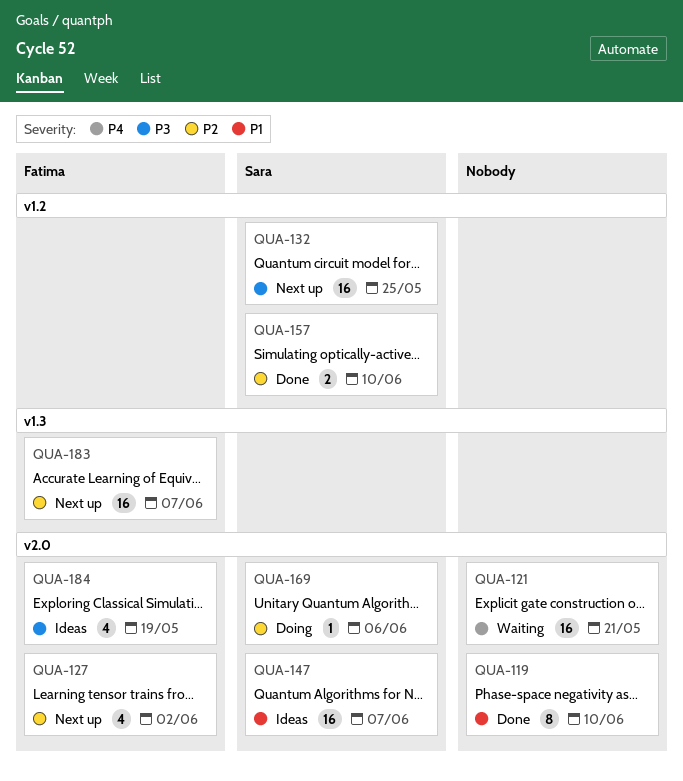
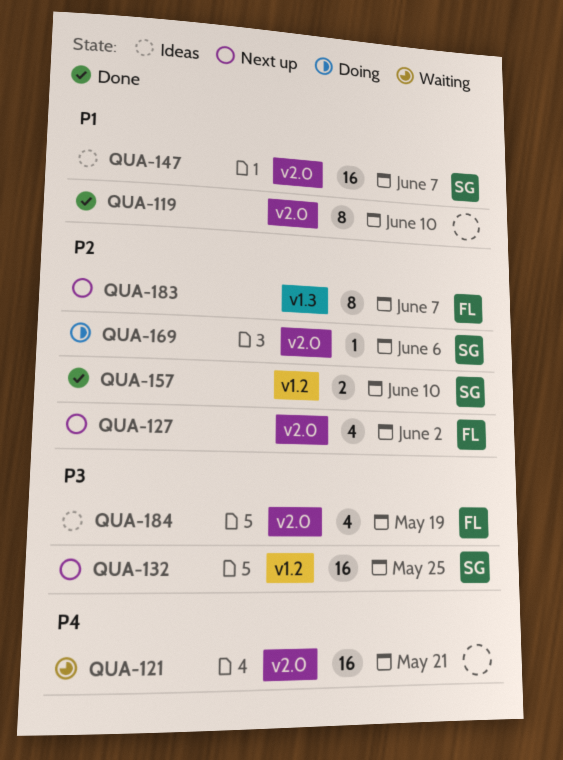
QUA-183, estimate: 16 -> 8

